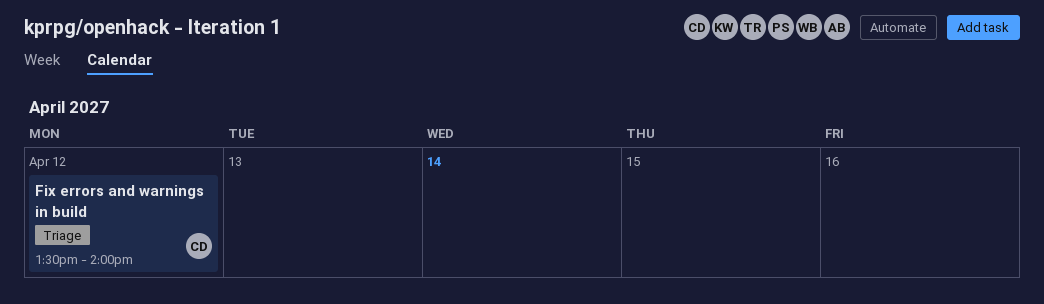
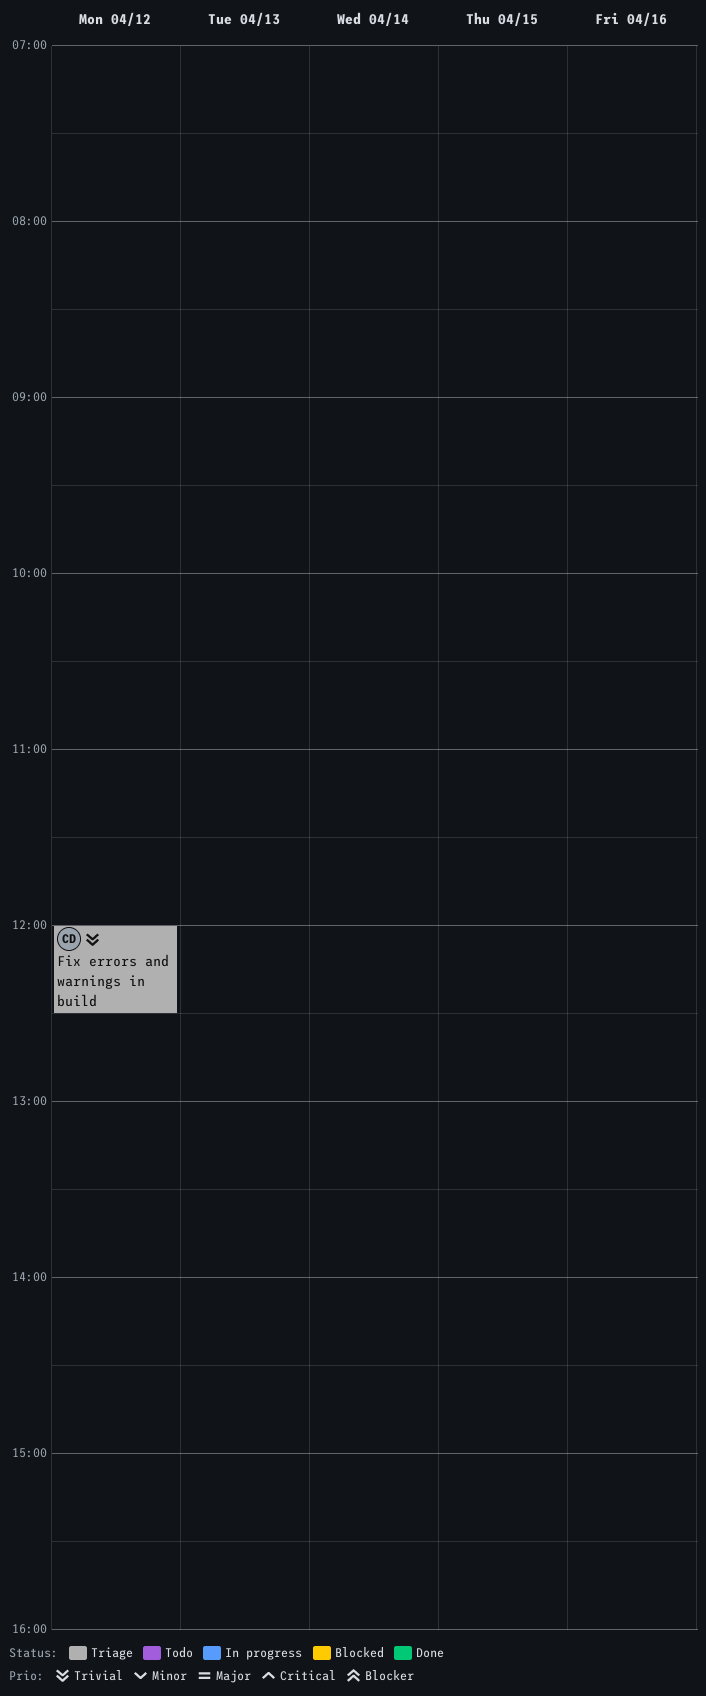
Fix errors and warnings in build, begins: 13:30 -> 12:00
Fix errors and warnings in build, ends: 14:00 -> 12:30

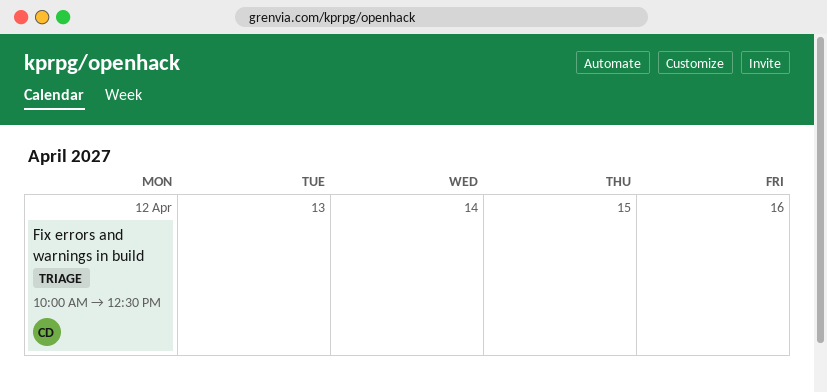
Fix errors and warnings in build, begins: 12:00 -> 10:00

